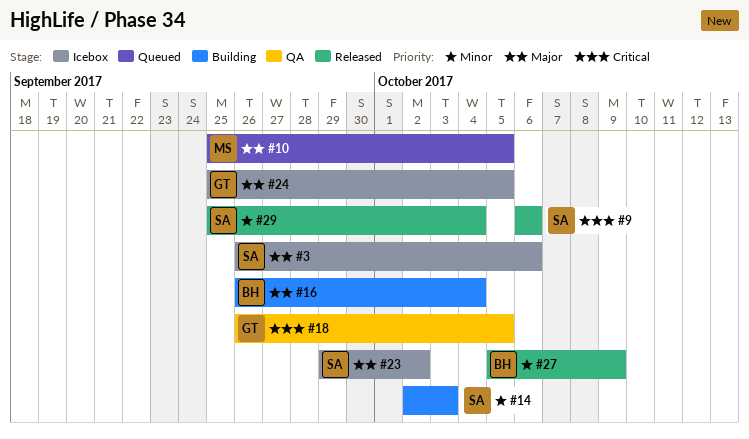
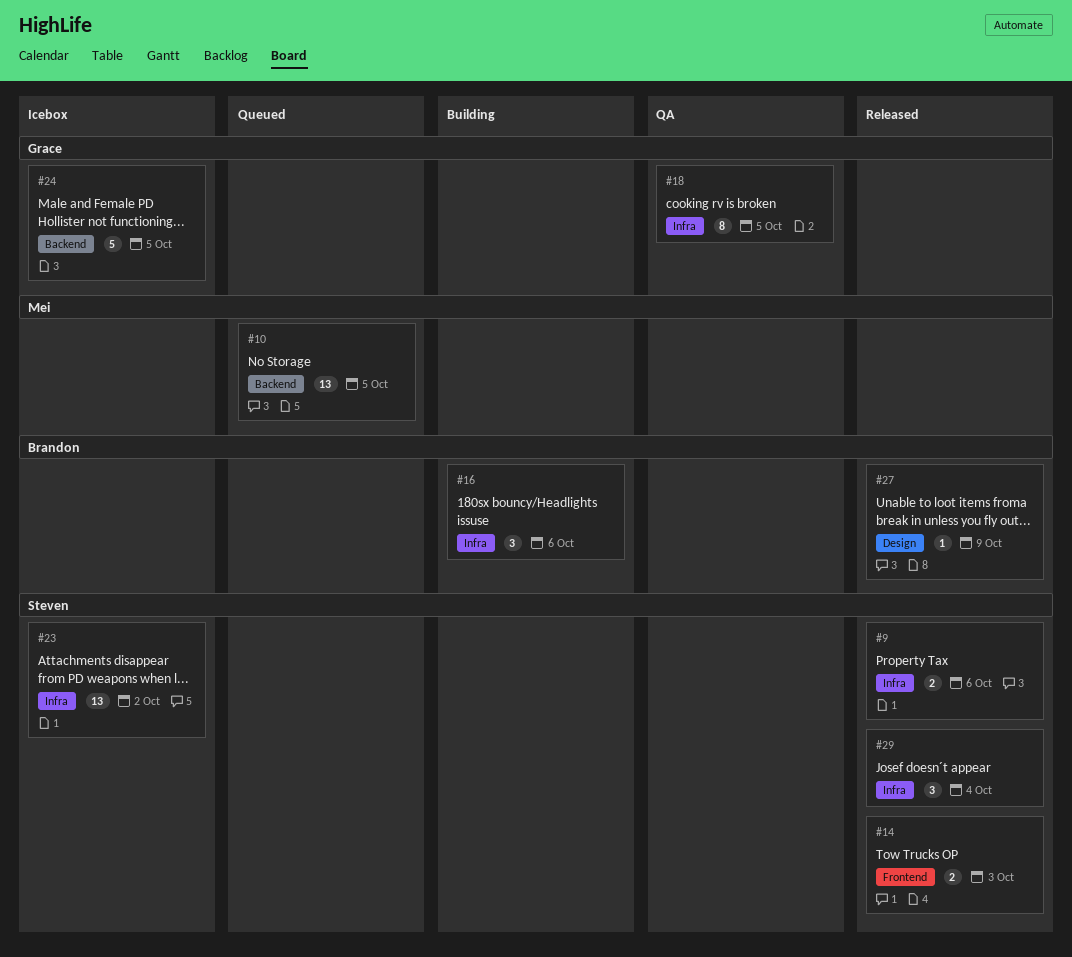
#3: present -> none
#14, status: Building -> Released
#16, due: Oct 4 -> Oct 6

